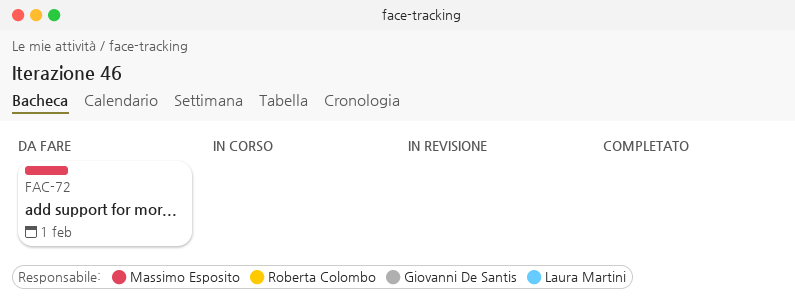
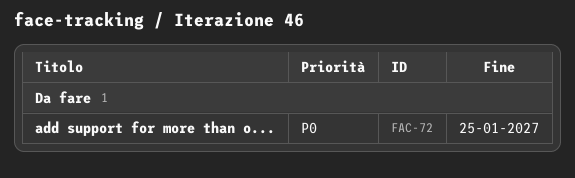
FAC-72, due: Feb 1 -> Jan 25

